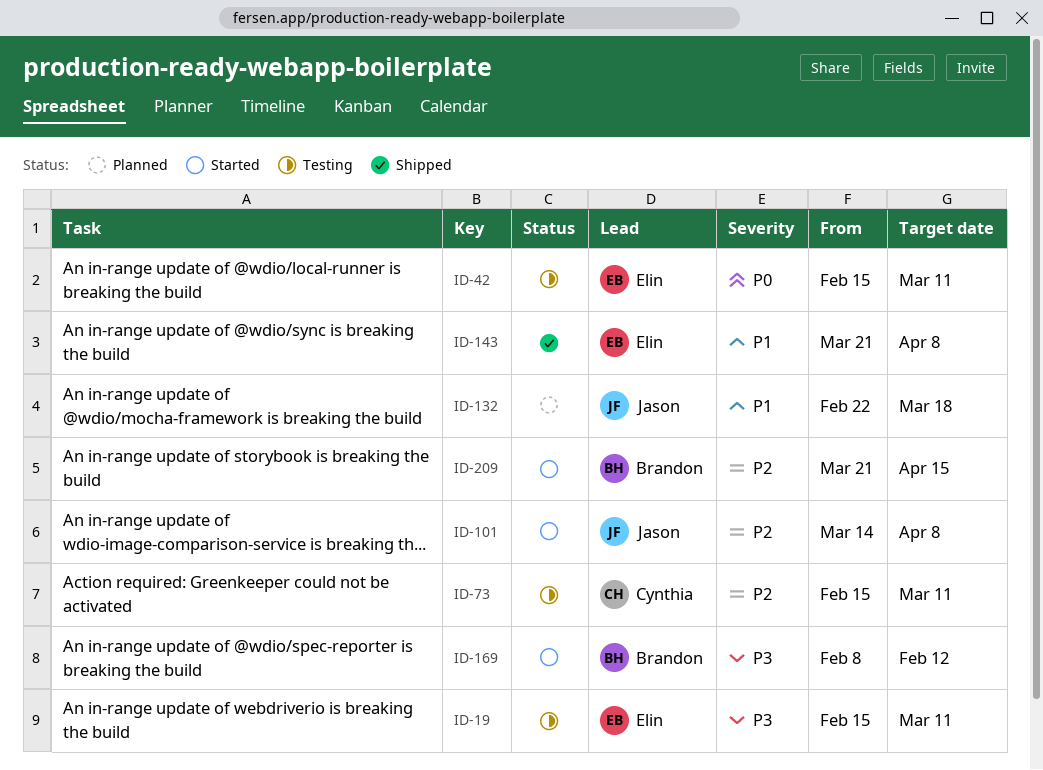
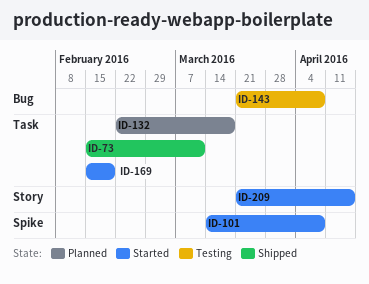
ID-19: present -> none
ID-42: present -> none
ID-73, status: Testing -> Shipped
ID-143, status: Shipped -> Testing
ID-169, start: Feb 8 -> Feb 15
ID-169, due: Feb 12 -> Feb 19

